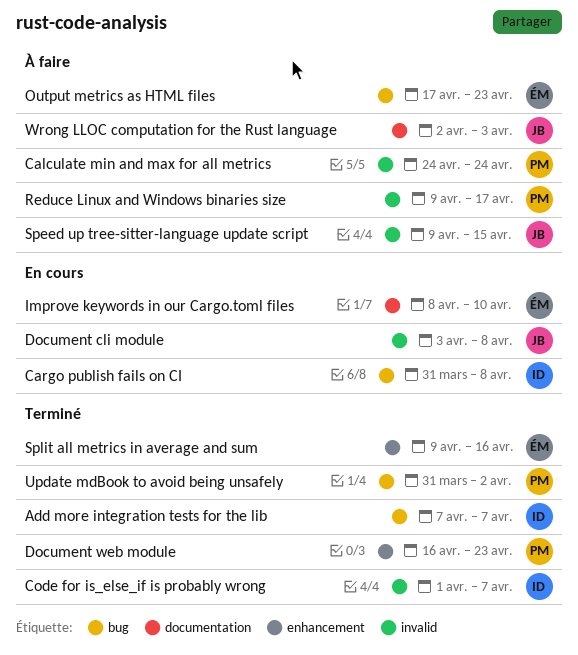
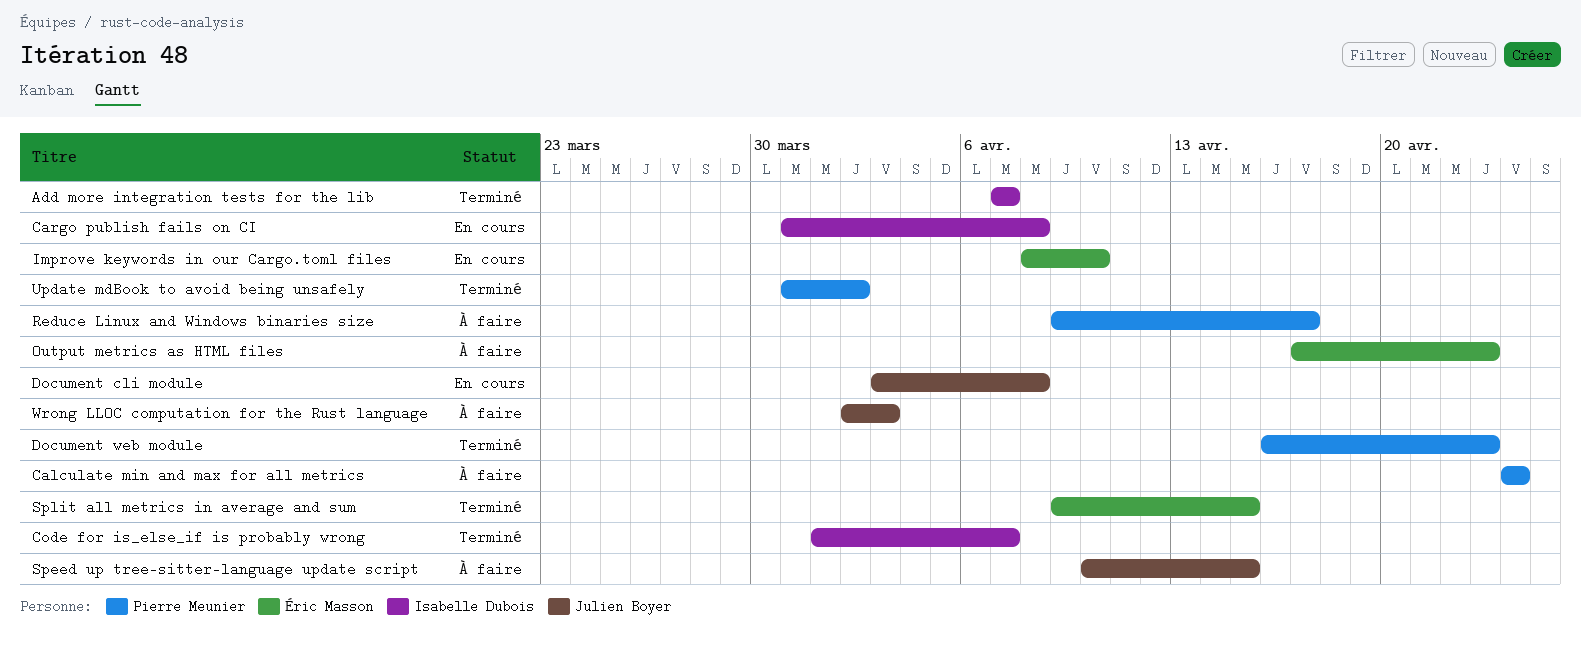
Speed up tree-sitter-language update script, start: Apr 9 -> Apr 10
Split all metrics in average and sum, due: Apr 16 -> Apr 15

